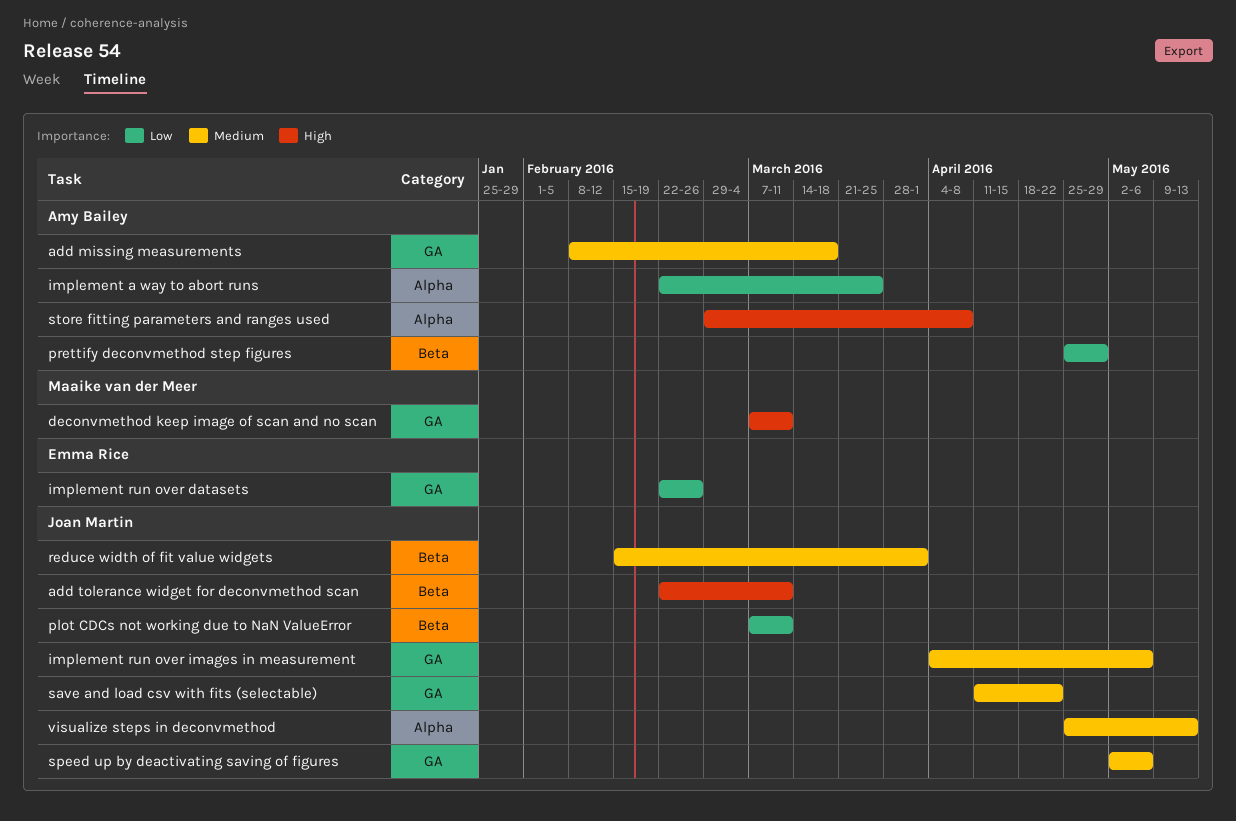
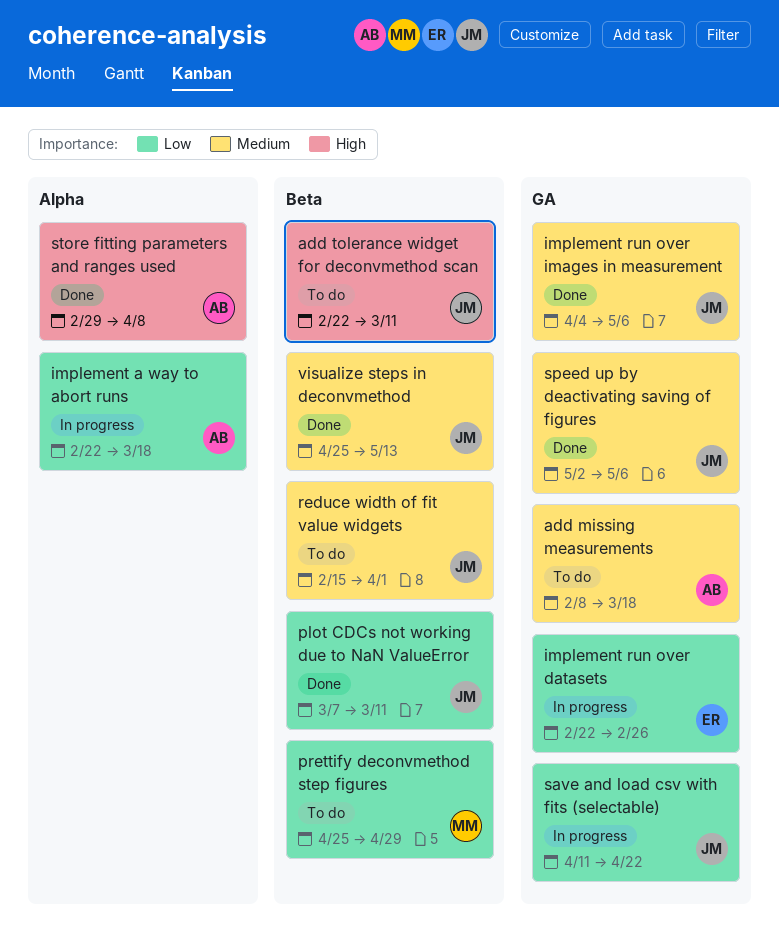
deconvmethod keep image of scan and no scan: present -> none
implement a way to abort runs, due: Mar 25 -> Mar 18
prettify deconvmethod step figures, owner: Amy Bailey -> Maaike van der Meer
save and load csv with fits (selectable), priority: Medium -> Low
visualize steps in deconvmethod, label: Alpha -> Beta

